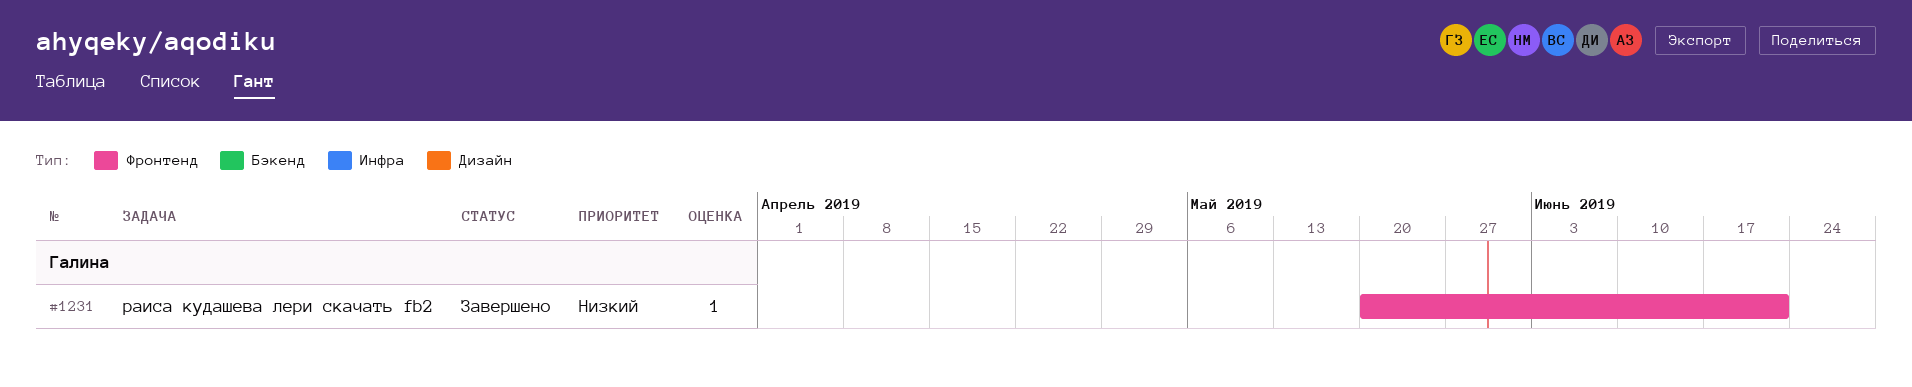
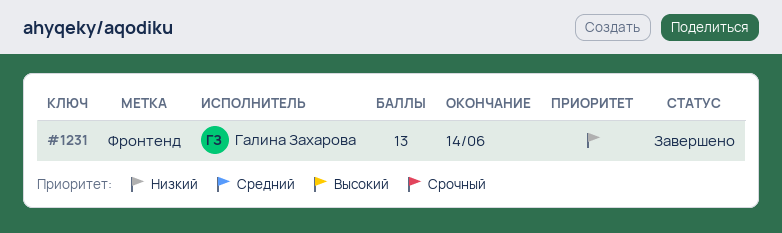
#1231, estimate: 1 -> 13
#1231, due: Jun 21 -> Jun 14

